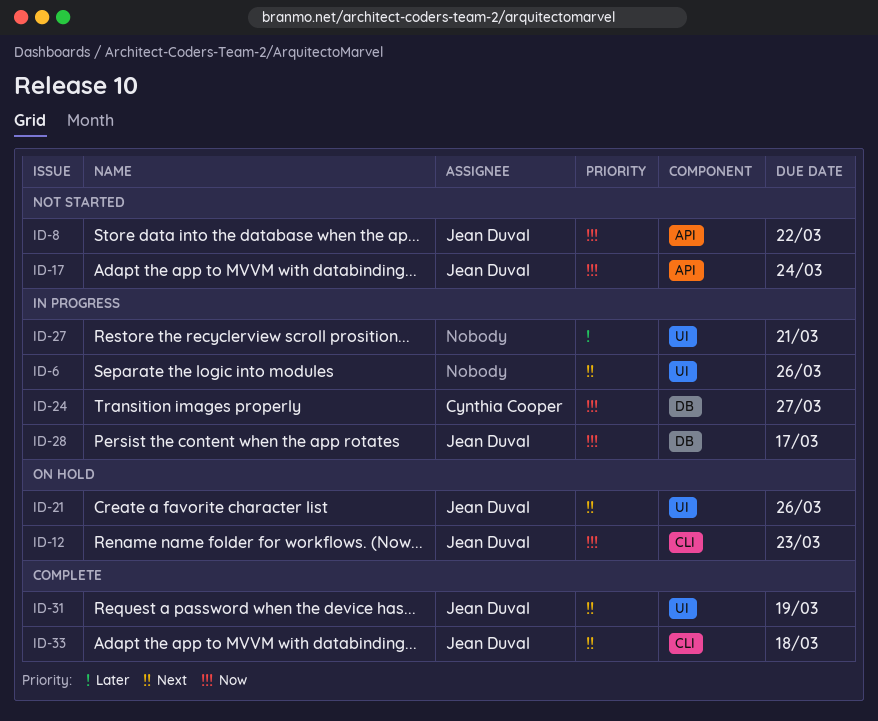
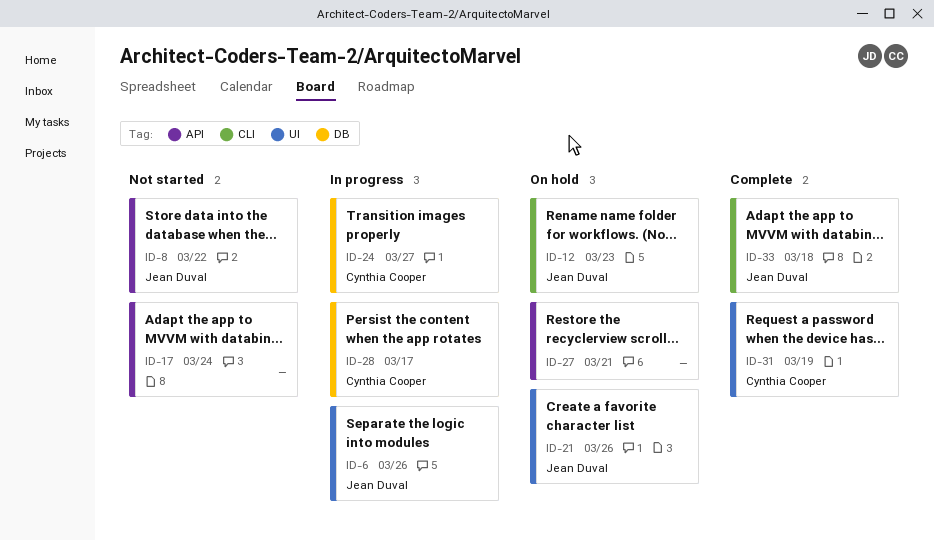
ID-6, owner: none -> Jean Duval
ID-17, owner: Jean Duval -> none
ID-27, status: In progress -> On hold
ID-27, label: UI -> API
ID-28, owner: Jean Duval -> Cynthia Cooper
ID-31, owner: Jean Duval -> Cynthia Cooper

